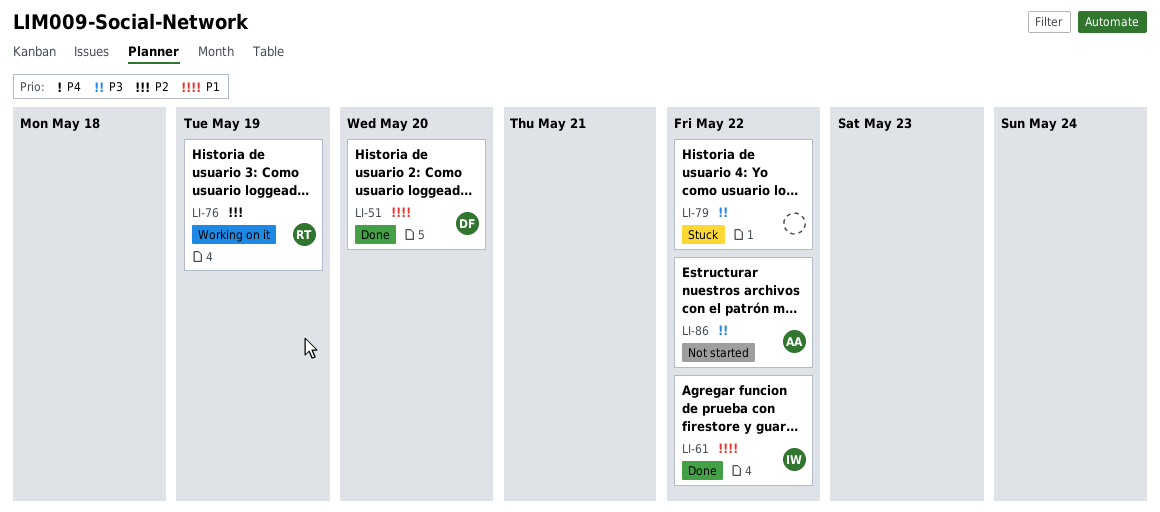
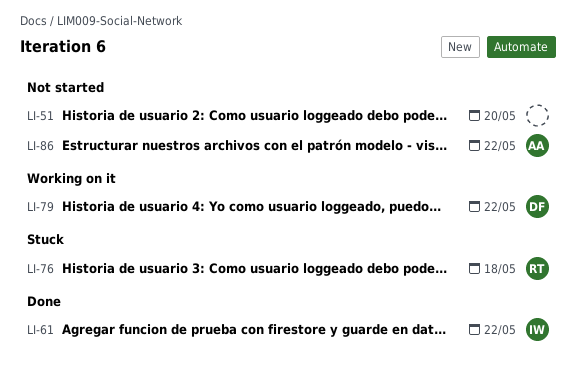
LI-51, status: Done -> Not started
LI-51, owner: DF -> none
LI-76, status: Working on it -> Stuck
LI-76, due: May 19 -> May 18
LI-79, status: Stuck -> Working on it
LI-79, owner: none -> DF

